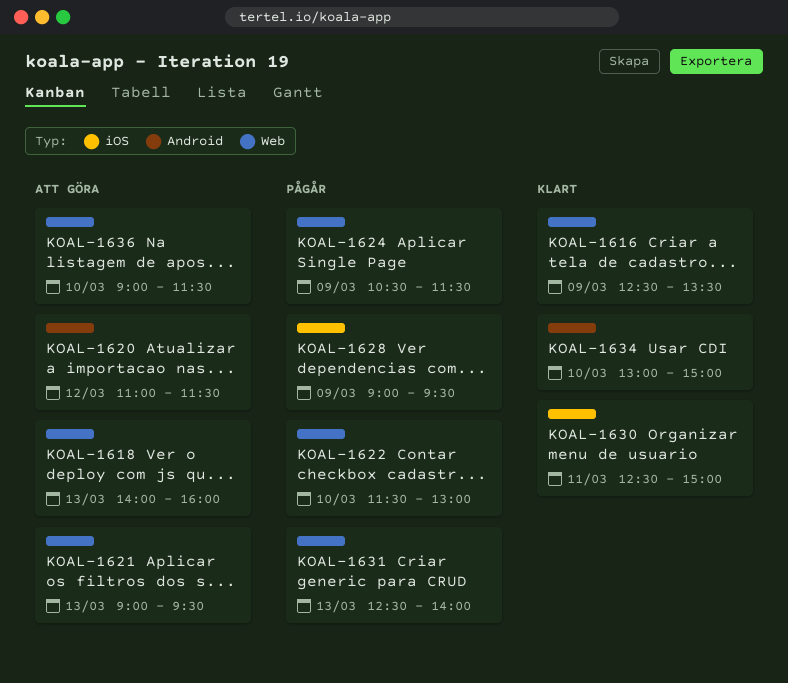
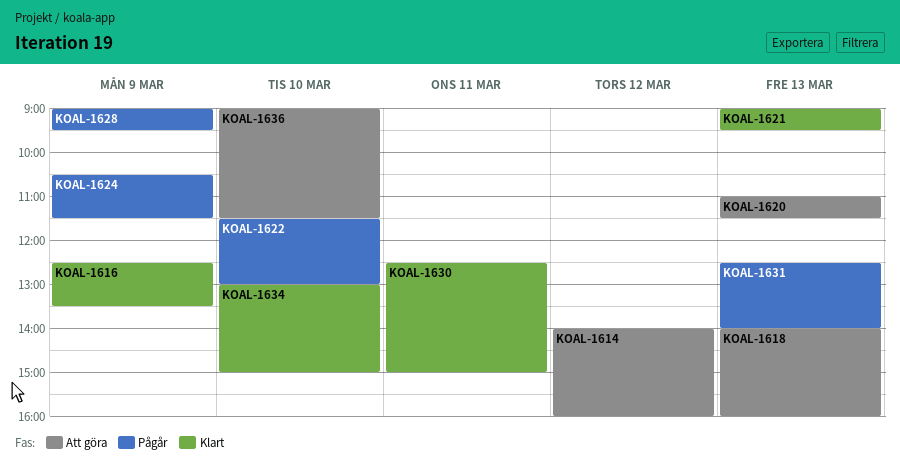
KOAL-1614: none -> present
KOAL-1620, day: Mar 12 -> Mar 13
KOAL-1621, status: Att göra -> Klart

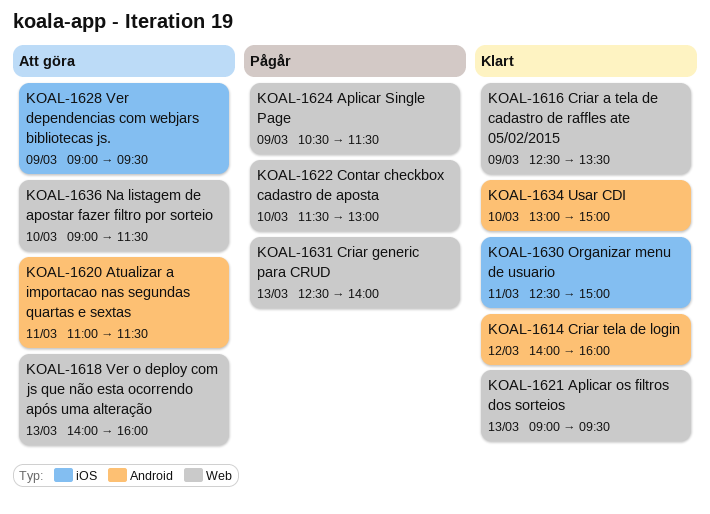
KOAL-1614, status: Att göra -> Klart
KOAL-1620, day: Mar 13 -> Mar 11
KOAL-1628, status: Pågår -> Att göra

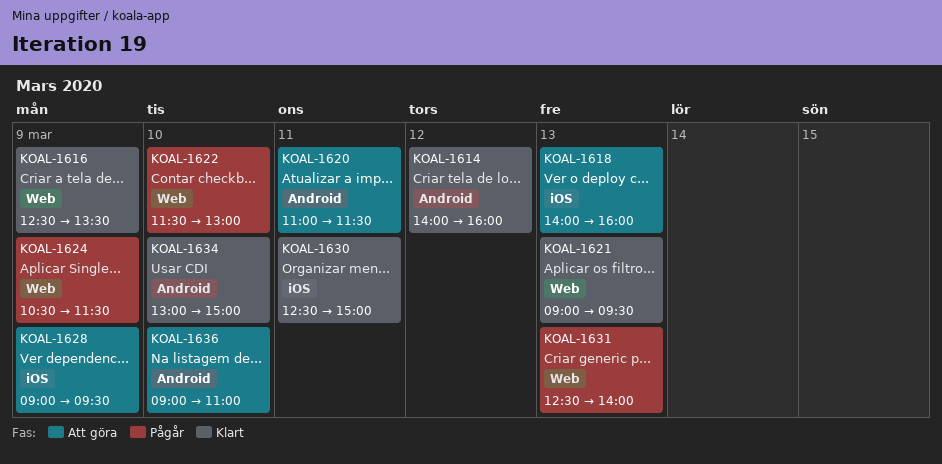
KOAL-1618, label: Web -> iOS
KOAL-1636, label: Web -> Android
KOAL-1636, ends: 11:30 -> 11:00

